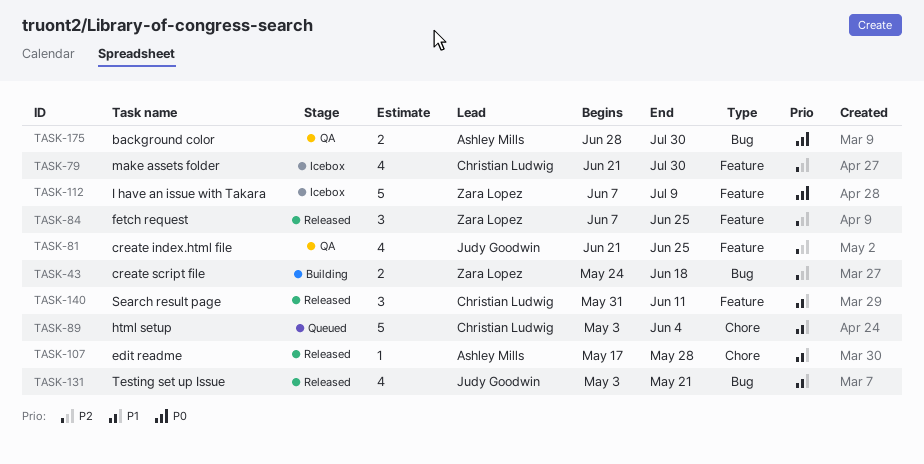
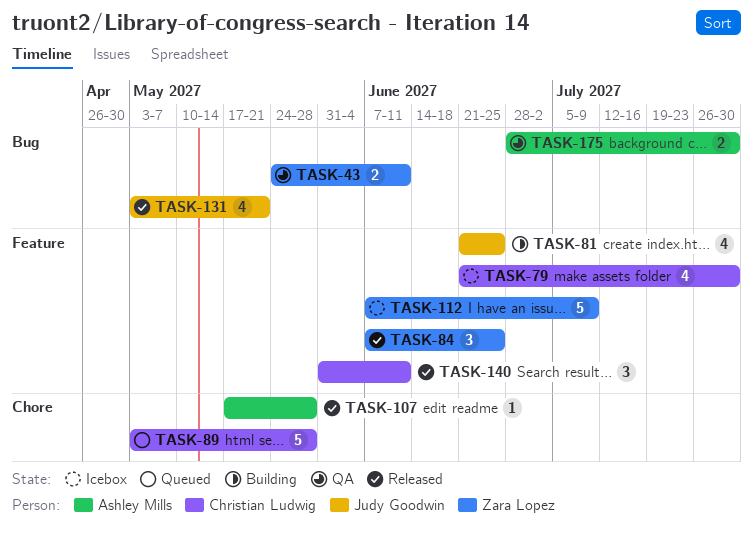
TASK-43, status: Building -> QA
TASK-43, due: Jun 18 -> Jun 11
TASK-81, status: QA -> Building
TASK-89, due: Jun 4 -> May 28

